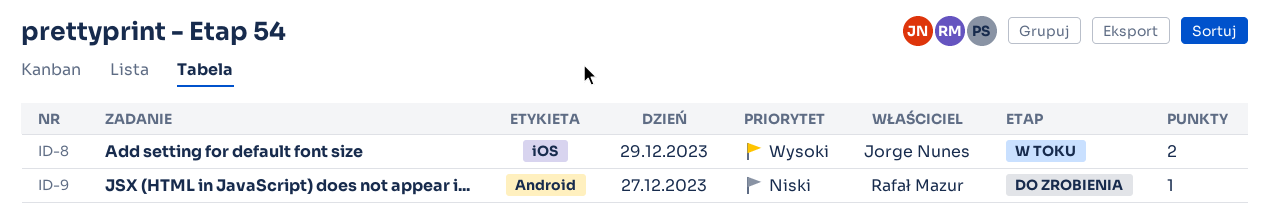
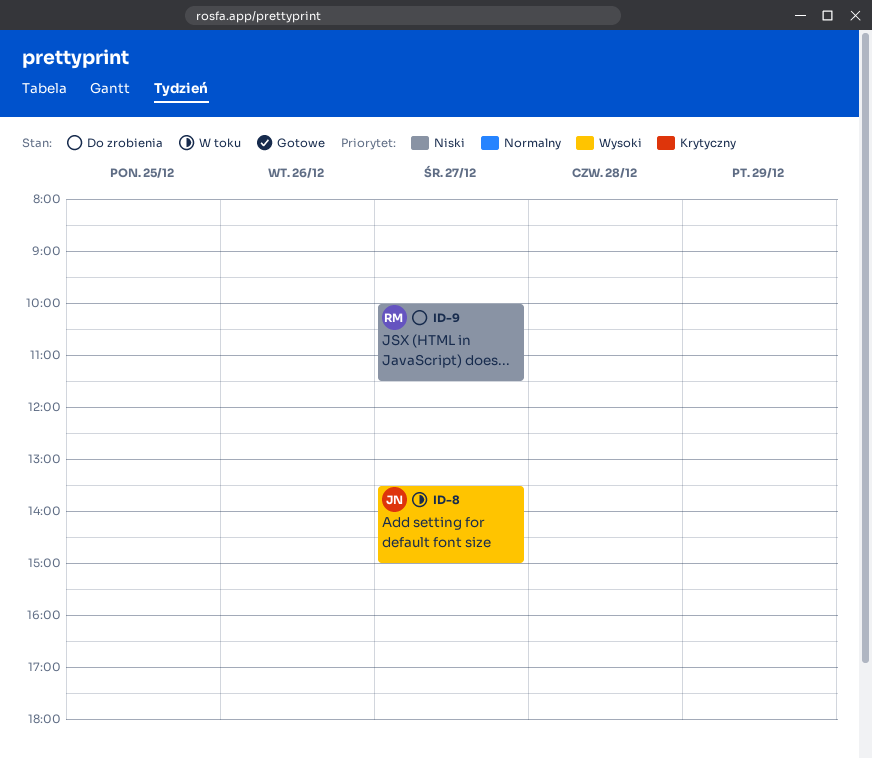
ID-8, day: Dec 29 -> Dec 27

